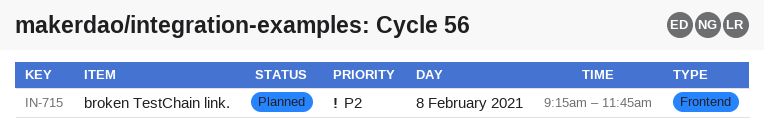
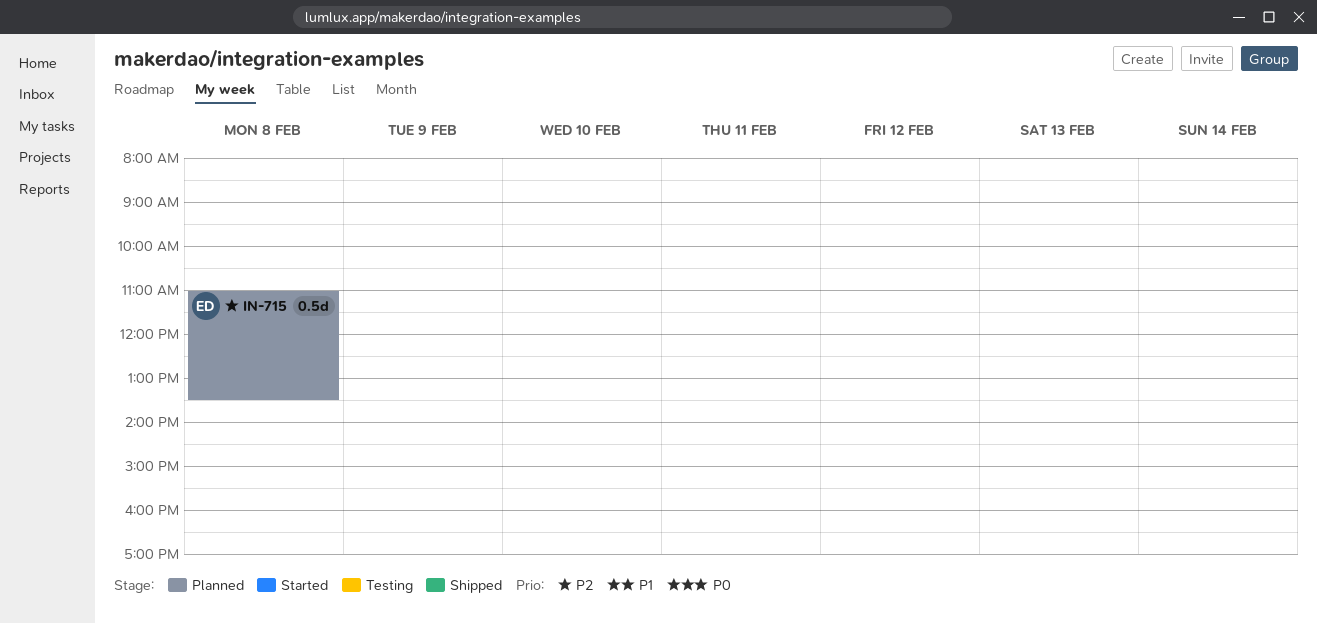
IN-715, begins: 09:15 -> 11:00
IN-715, ends: 11:45 -> 13:30

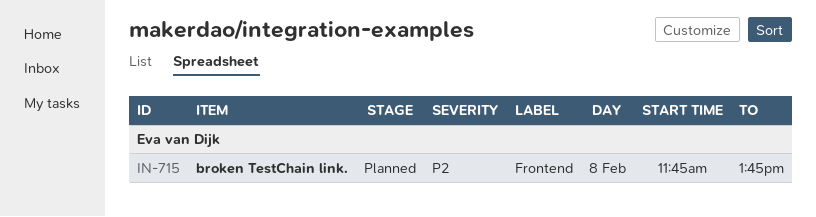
IN-715, begins: 11:00 -> 11:45
IN-715, ends: 13:30 -> 13:45

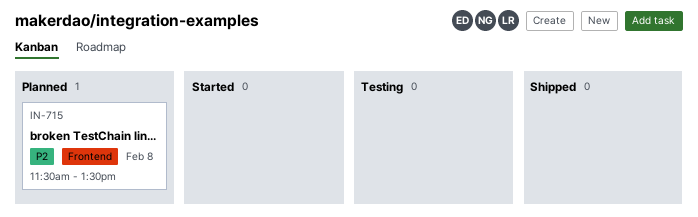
IN-715, begins: 11:45 -> 11:30
IN-715, ends: 13:45 -> 13:30

